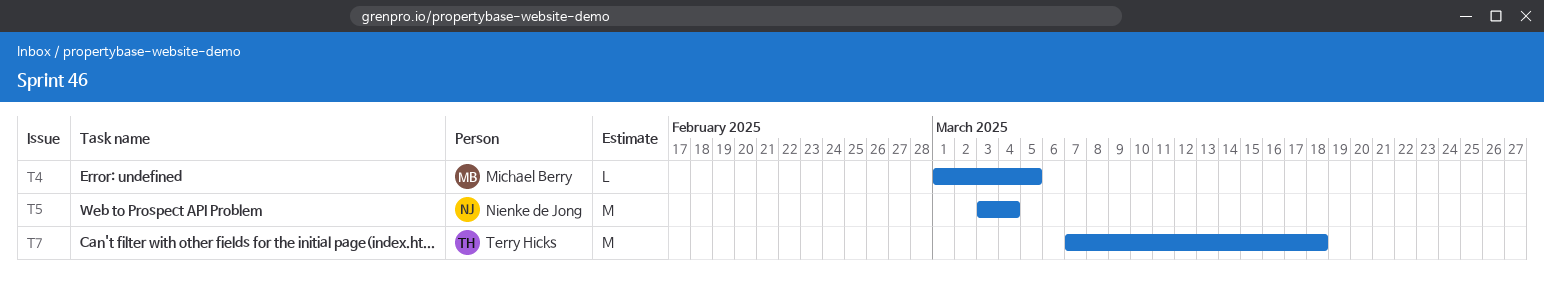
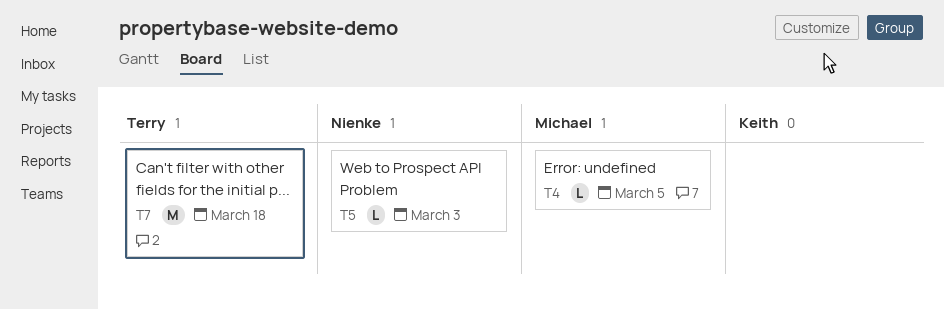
T5, estimate: M -> L
T5, due: Mar 4 -> Mar 3

